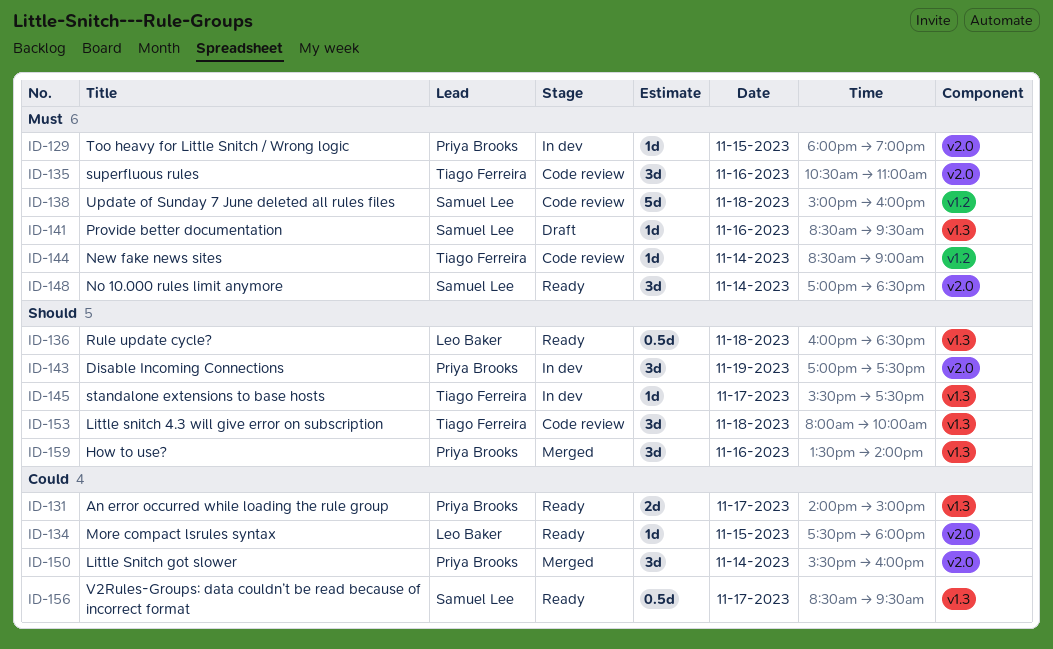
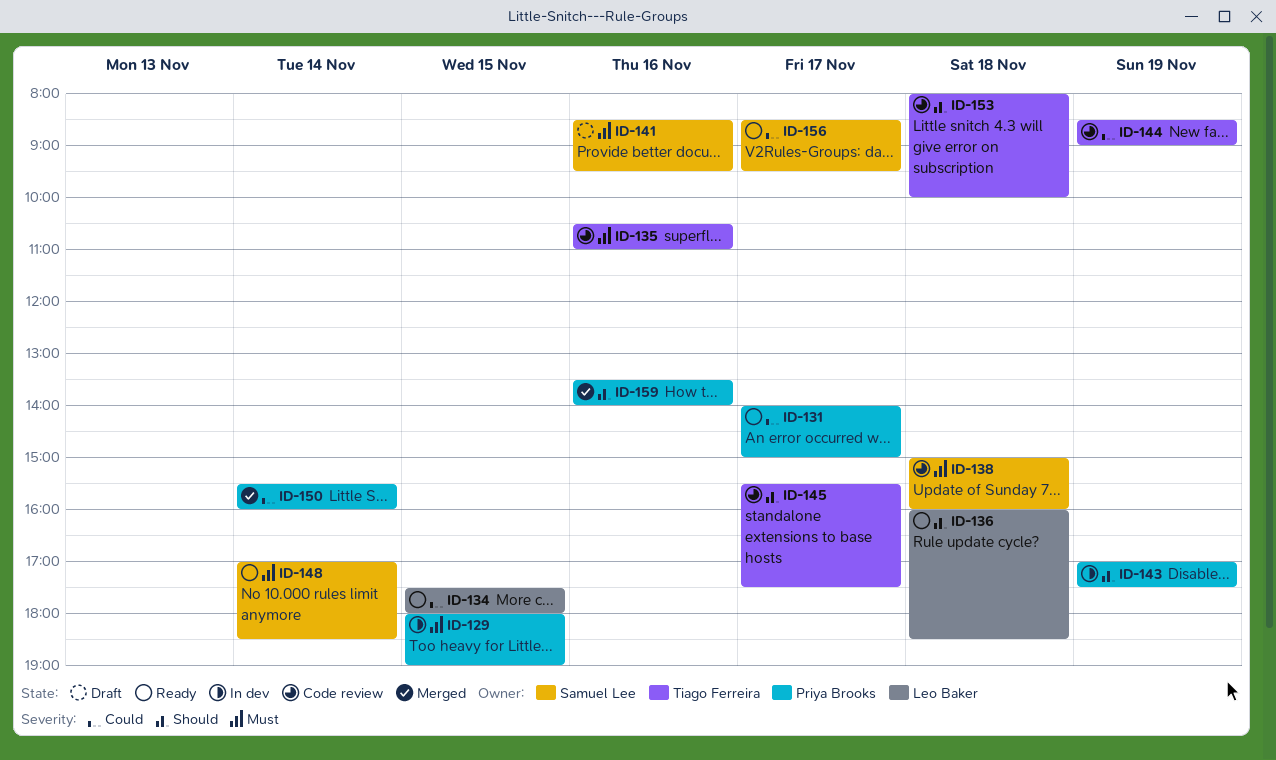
ID-144, priority: Must -> Could
ID-144, day: Nov 14 -> Nov 19
ID-145, status: In dev -> Code review

